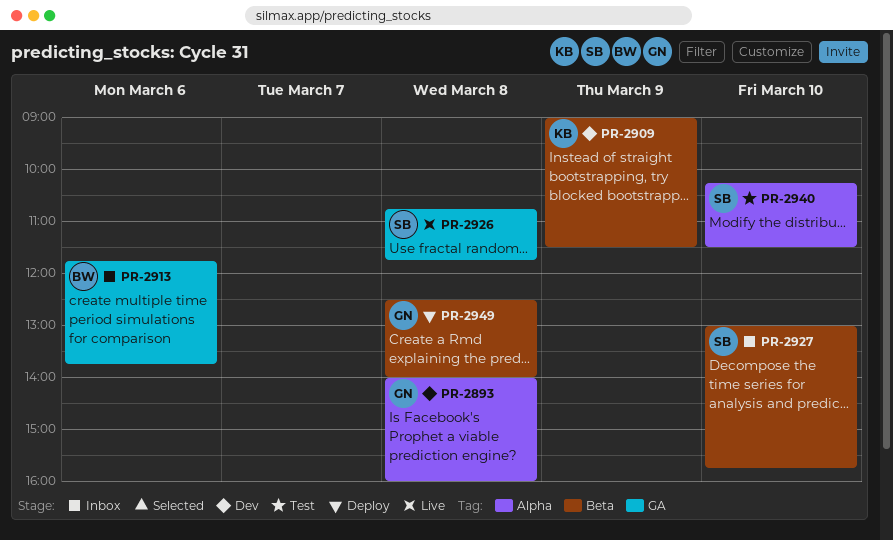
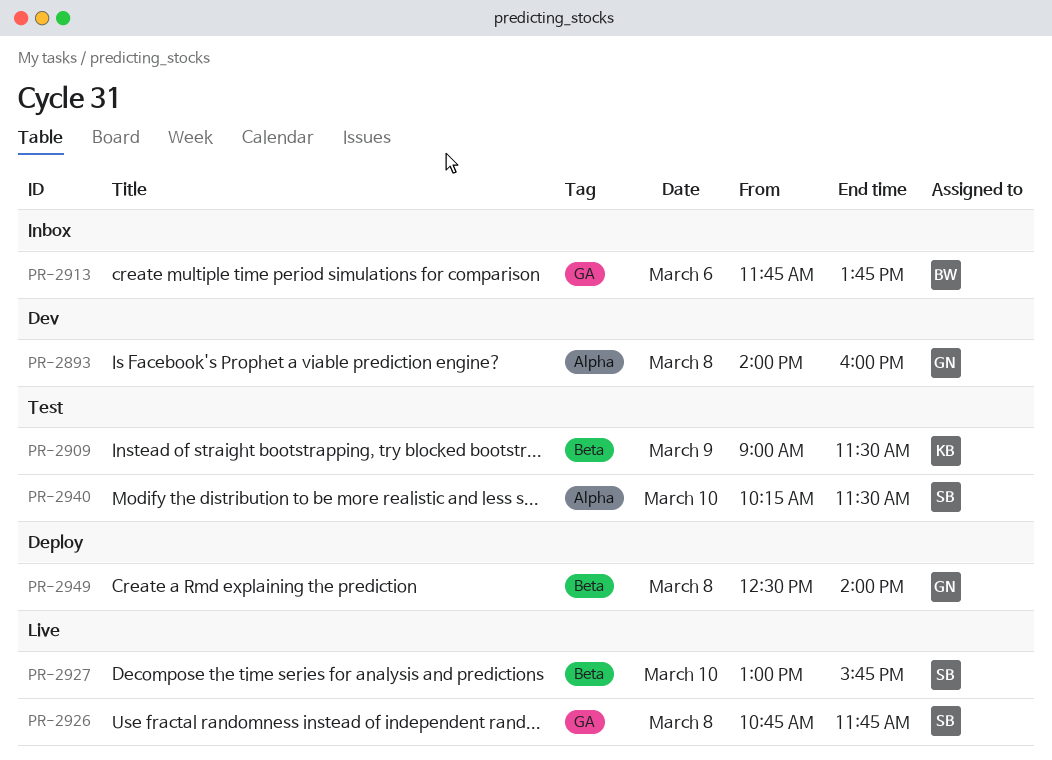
PR-2909, status: Dev -> Test
PR-2927, status: Inbox -> Live

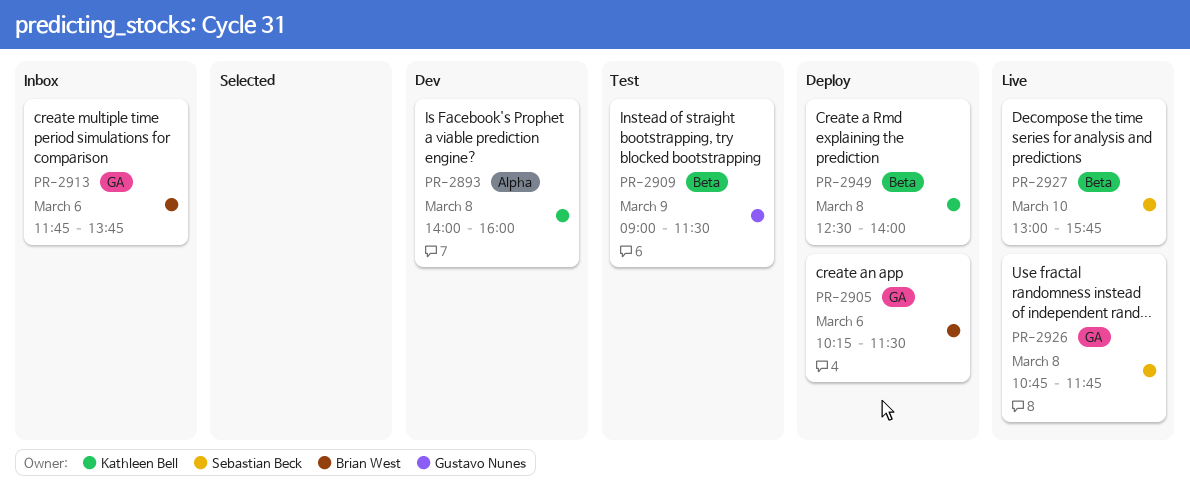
PR-2893, owner: Gustavo Nunes -> Kathleen Bell
PR-2905: none -> present
PR-2909, owner: Kathleen Bell -> Gustavo Nunes
PR-2940: present -> none
PR-2949, owner: Gustavo Nunes -> Kathleen Bell

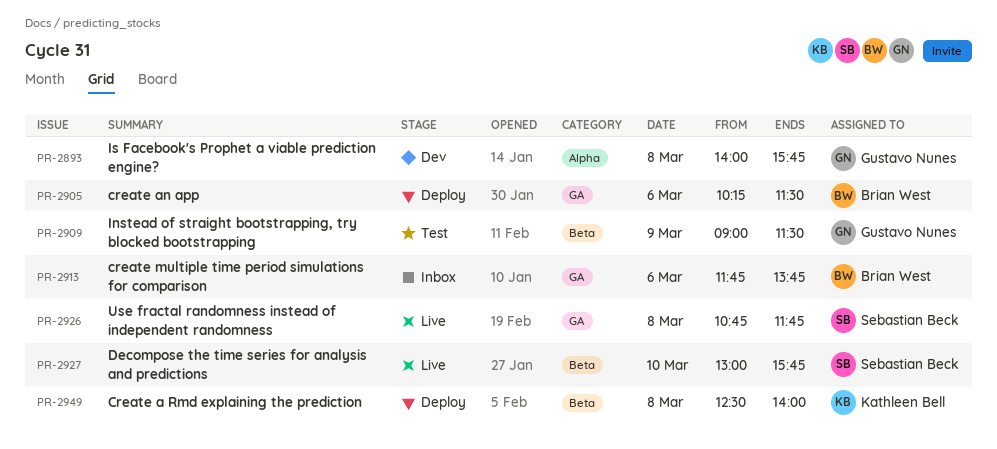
PR-2893, owner: Kathleen Bell -> Gustavo Nunes
PR-2893, ends: 16:00 -> 15:45

